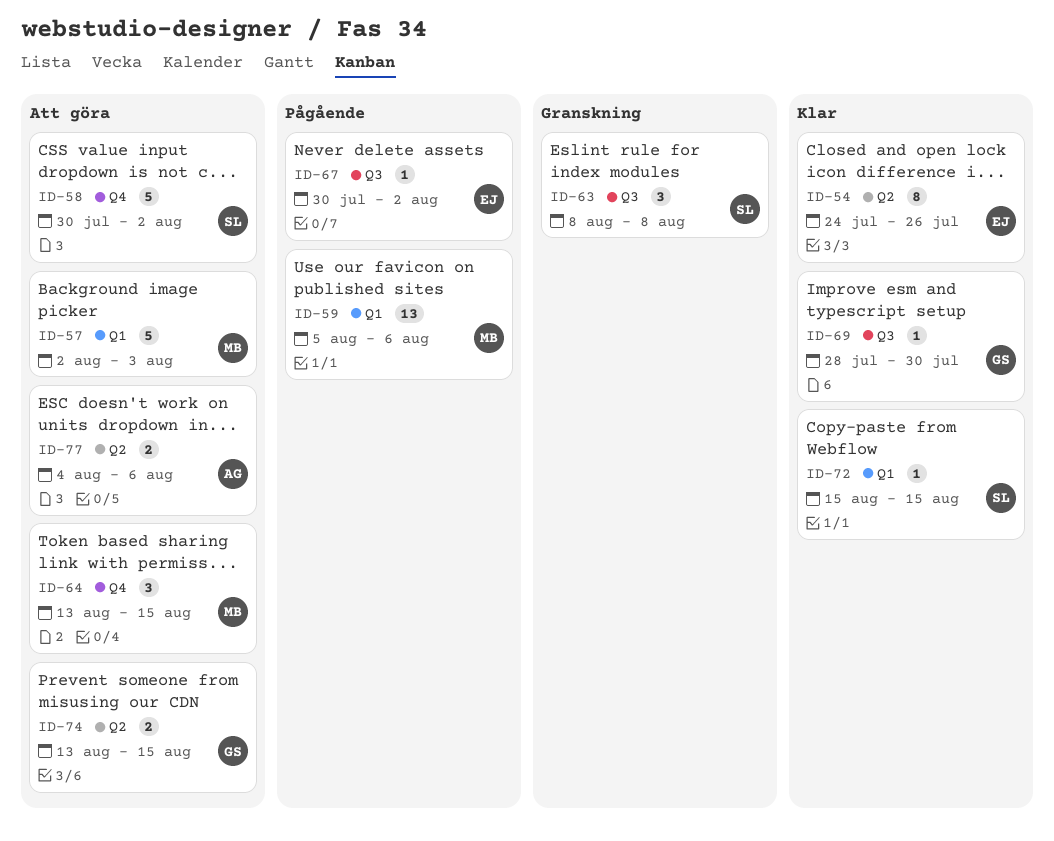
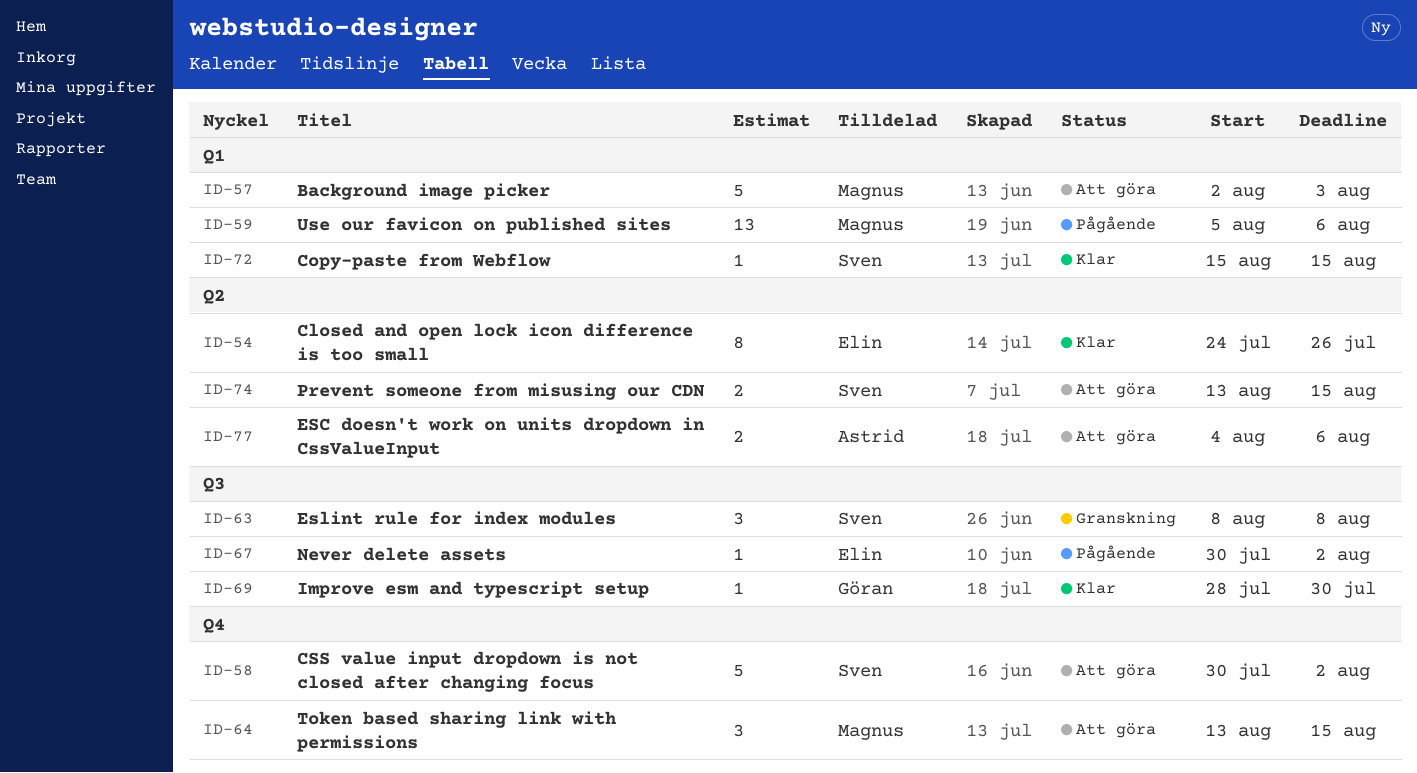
ID-74, owner: Göran -> Sven

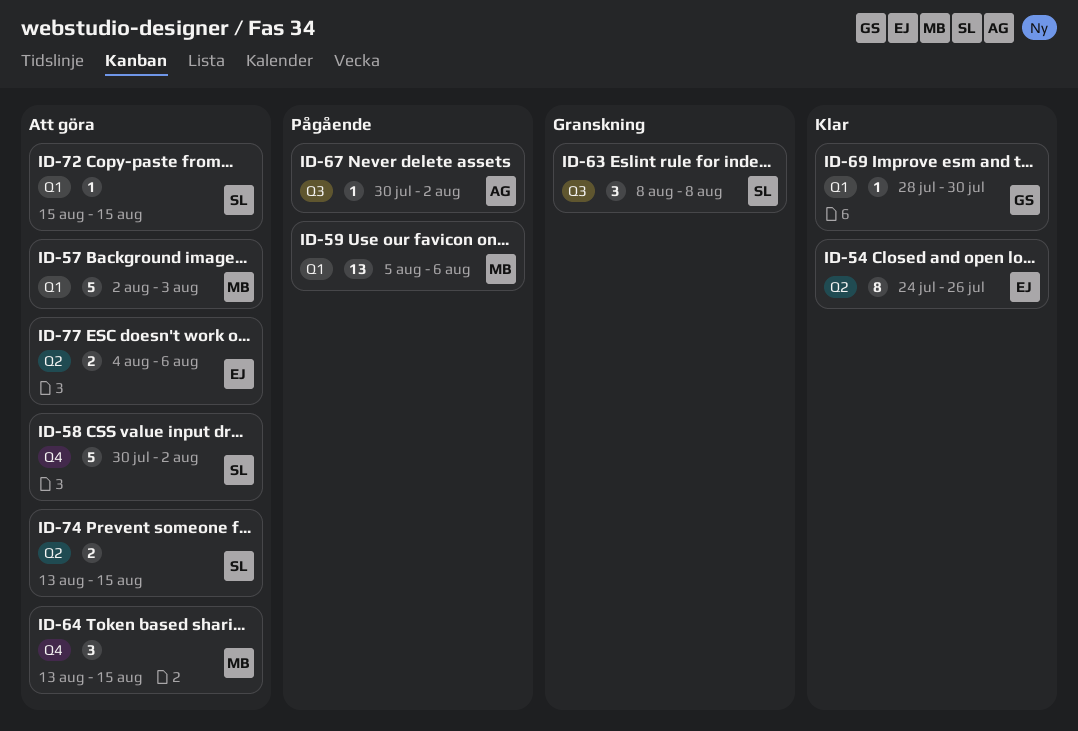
ID-67, owner: Elin -> Astrid
ID-69, label: Q3 -> Q1
ID-72, status: Klar -> Att göra
ID-77, owner: Astrid -> Elin

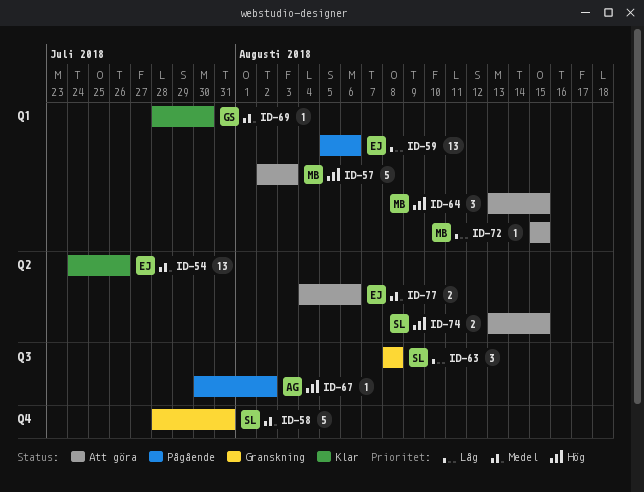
ID-54, estimate: 8 -> 13
ID-58, status: Att göra -> Granskning
ID-58, start: Jul 30 -> Jul 28
ID-58, due: Aug 2 -> Jul 31
ID-59, owner: MB -> EJ
ID-64, label: Q4 -> Q1
ID-72, owner: SL -> MB

